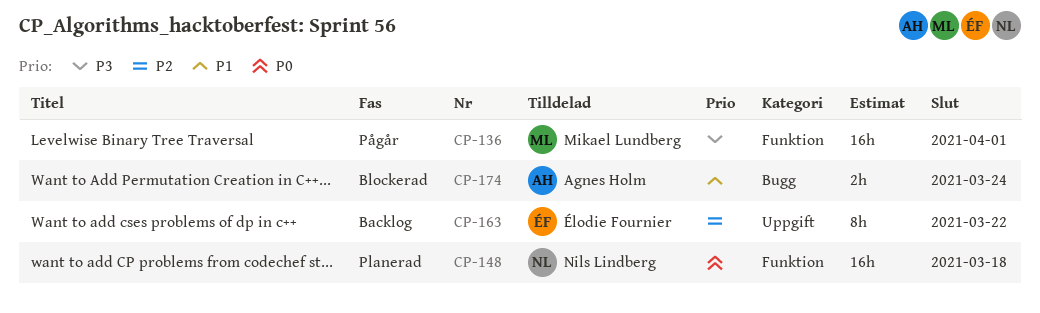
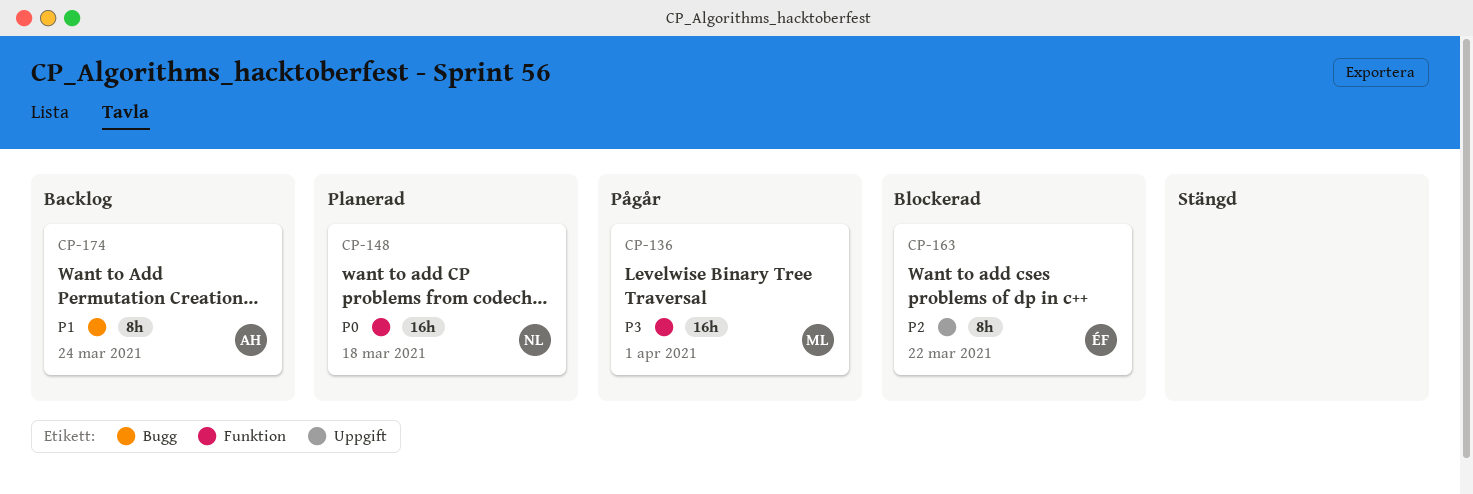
CP-163, status: Backlog -> Blockerad
CP-174, status: Blockerad -> Backlog
CP-174, estimate: 2h -> 8h

